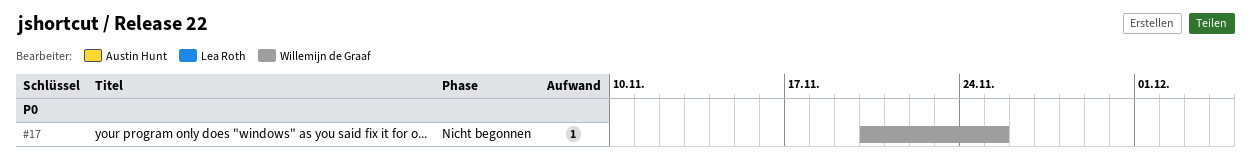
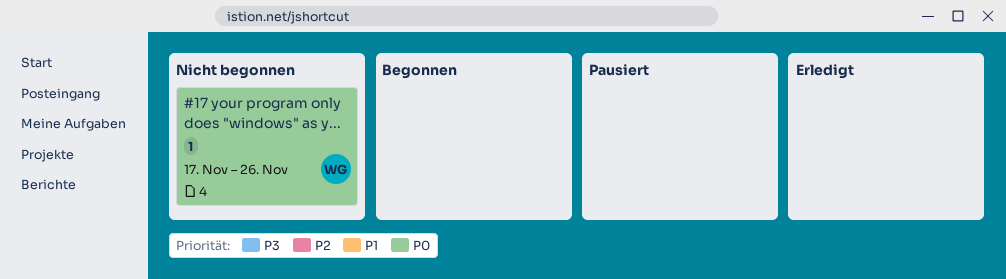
#17, start: Nov 20 -> Nov 17
#17, due: Nov 25 -> Nov 26

